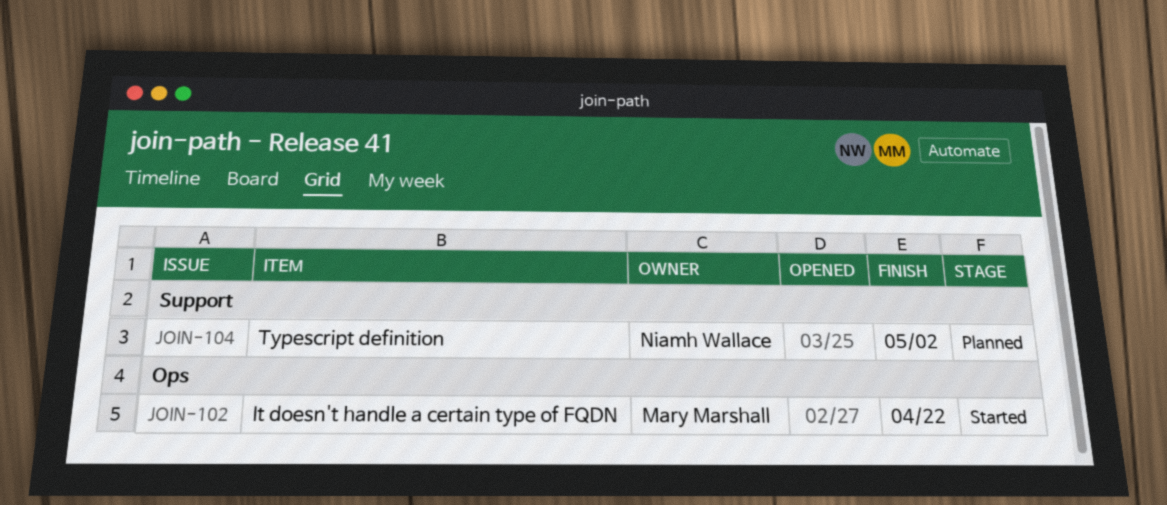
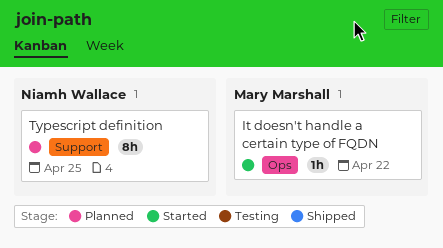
Typescript definition, due: May 2 -> Apr 25

